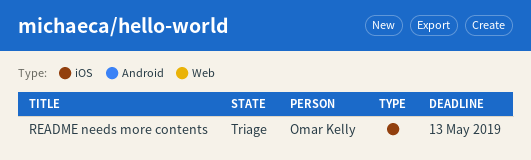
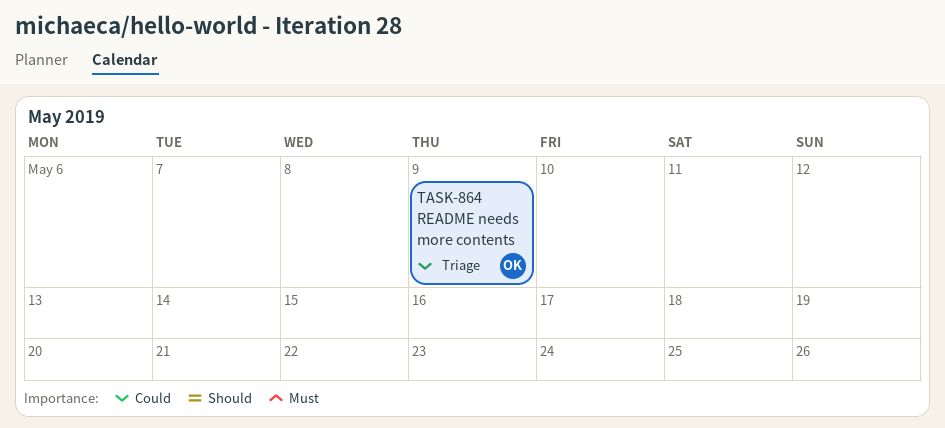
README needs more contents, due: May 13 -> May 9

